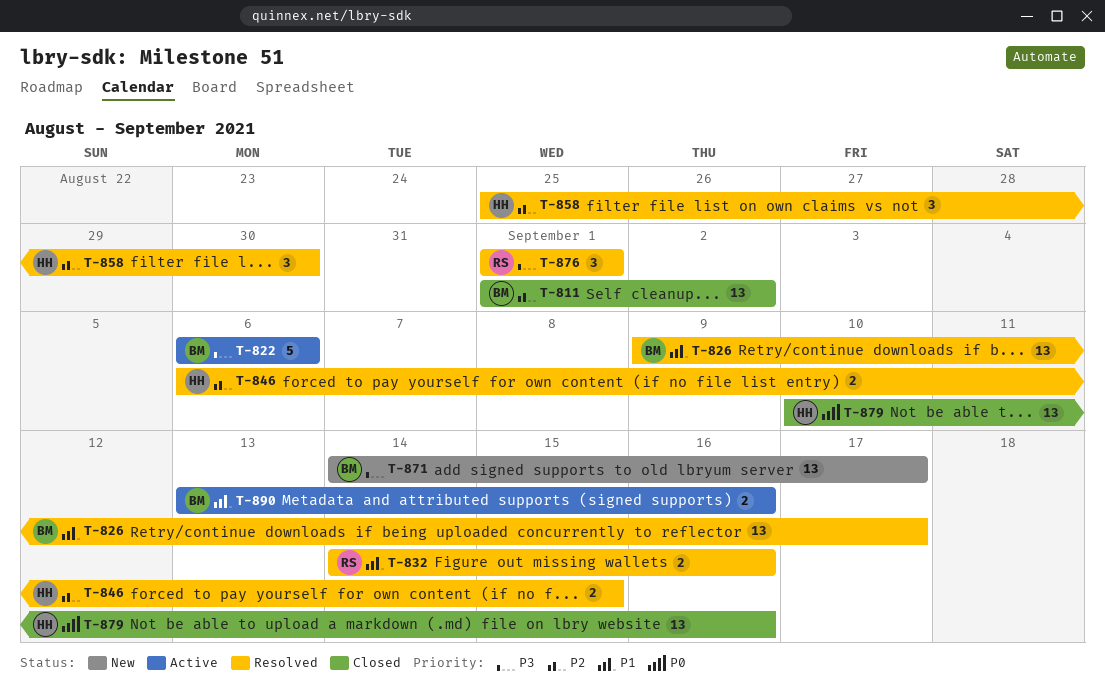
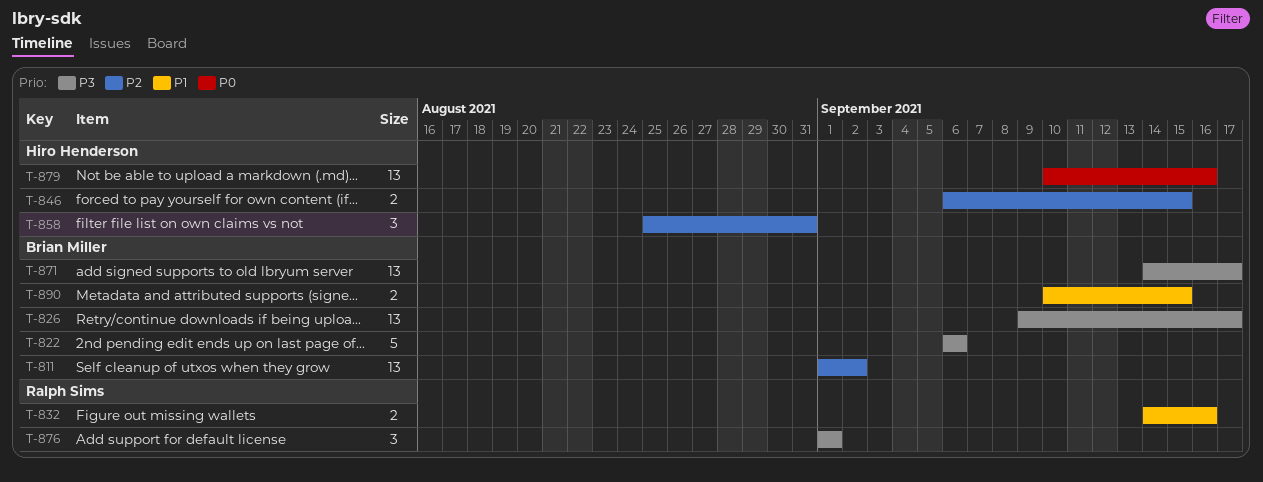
T-826, priority: P1 -> P3
T-858, due: Aug 30 -> Aug 31
T-890, start: Sep 13 -> Sep 10
T-890, due: Sep 16 -> Sep 15

